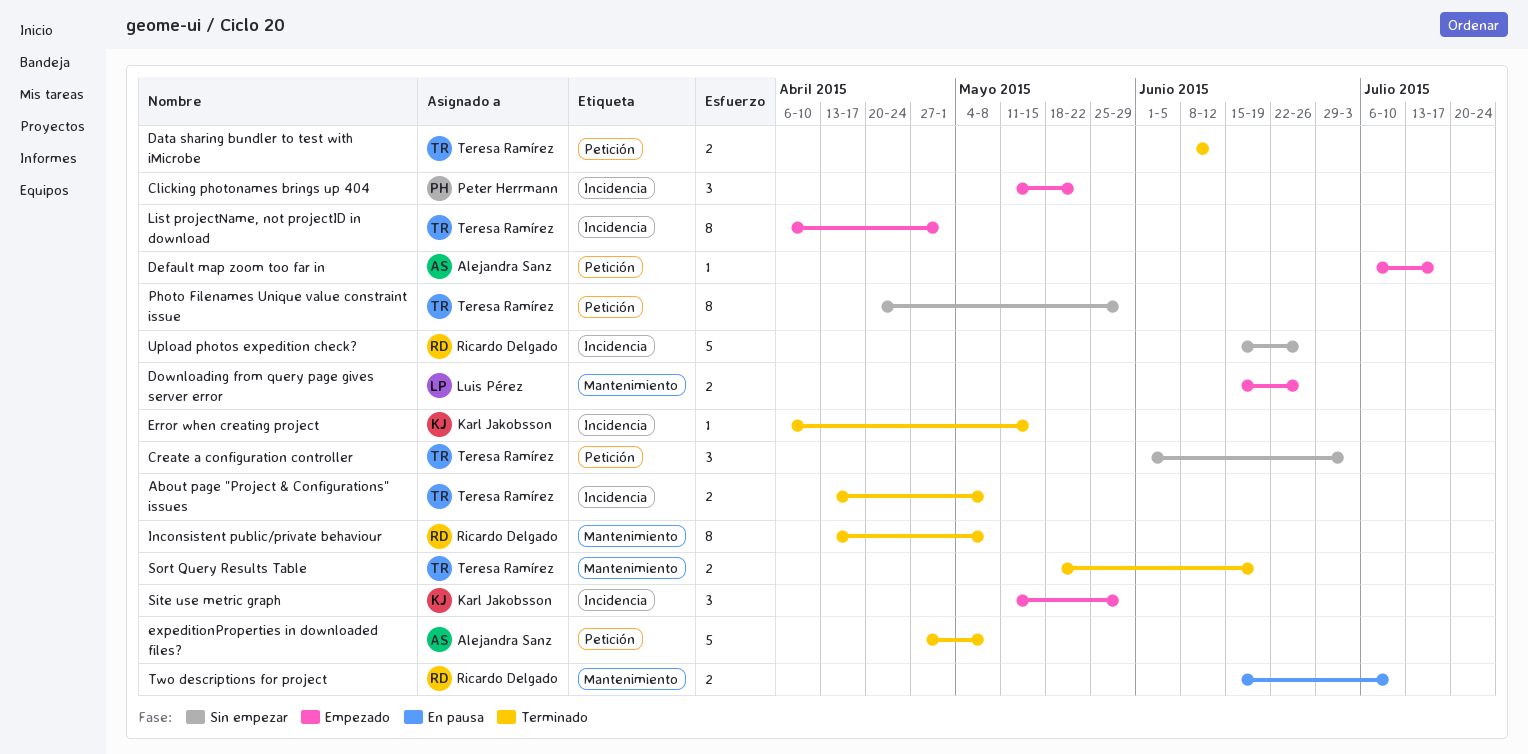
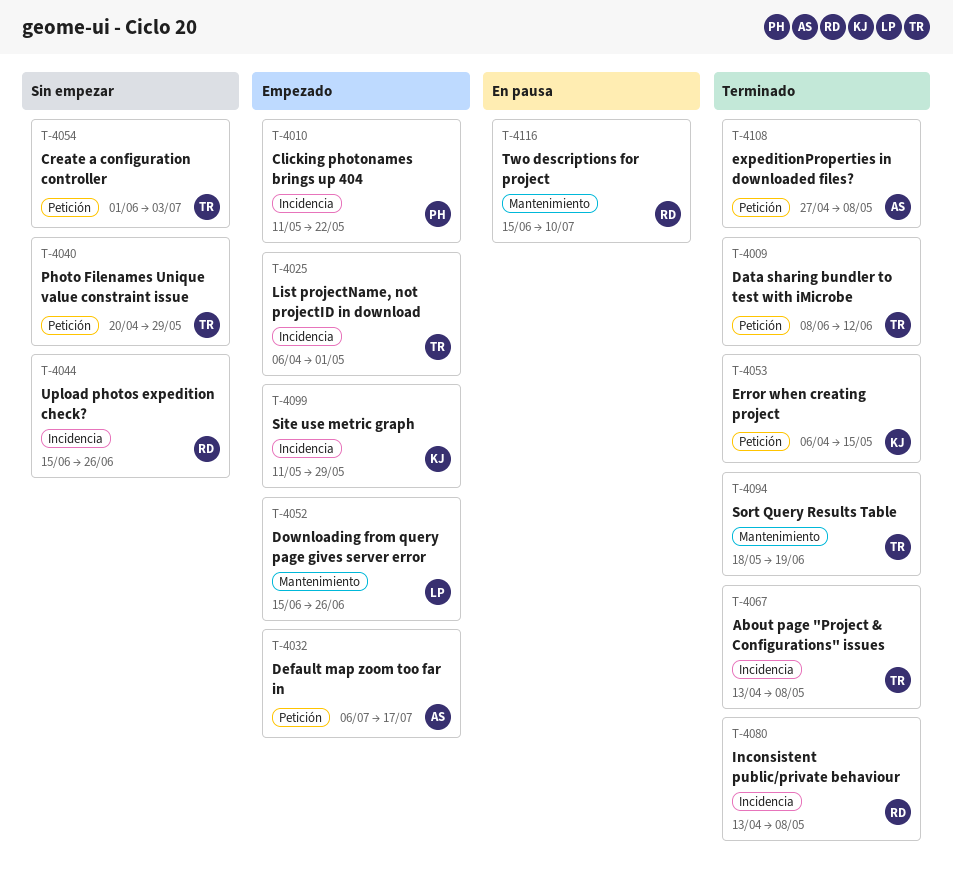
Error when creating project, label: Incidencia -> Petición
Inconsistent public/private behaviour, label: Mantenimiento -> Incidencia

